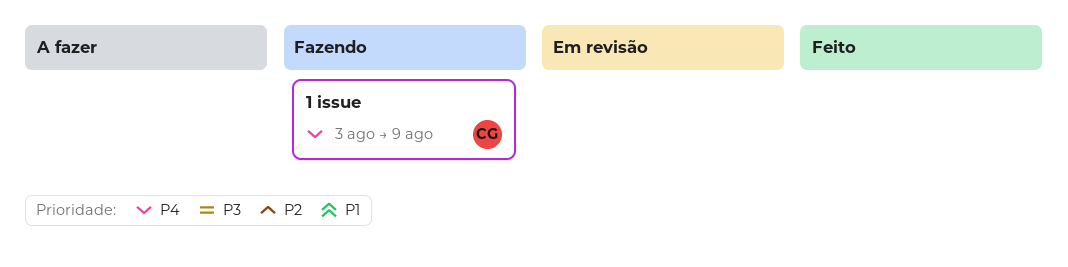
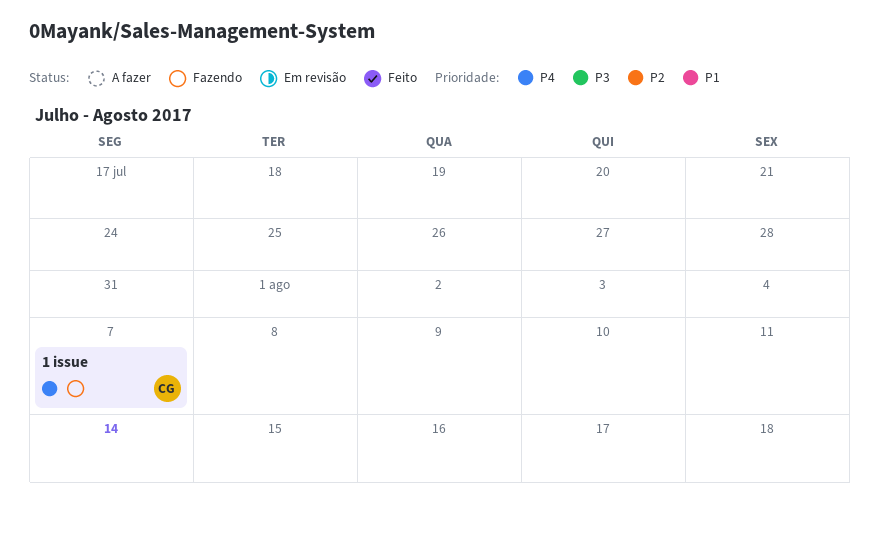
1 issue, due: Aug 9 -> Aug 7

